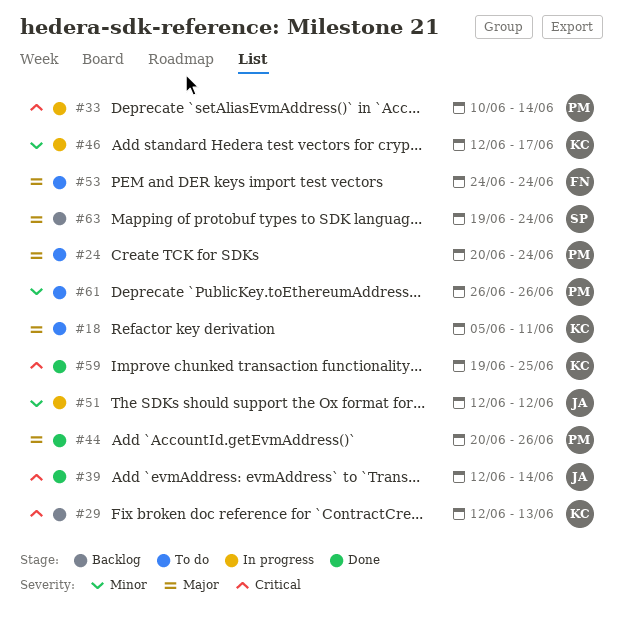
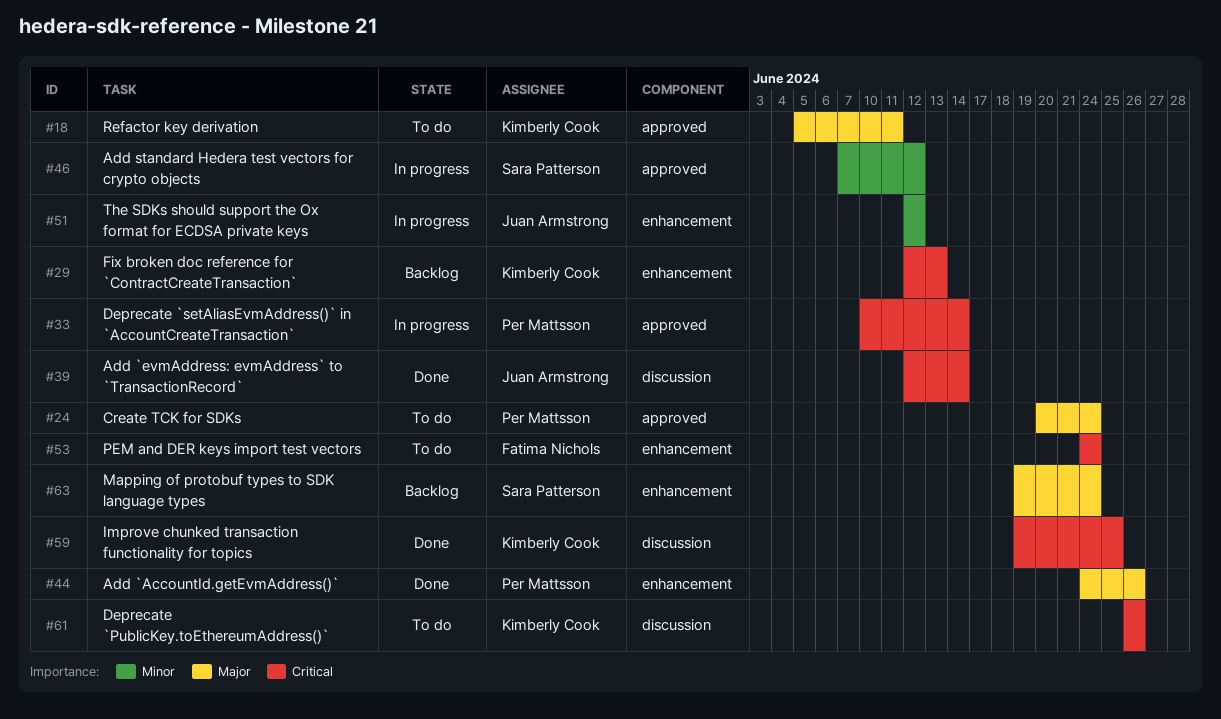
#44, start: Jun 20 -> Jun 24
#46, owner: Kimberly Cook -> Sara Patterson
#46, start: Jun 12 -> Jun 7
#46, due: Jun 17 -> Jun 12
#53, priority: Major -> Critical
#61, owner: Per Mattsson -> Kimberly Cook
#61, priority: Minor -> Critical

